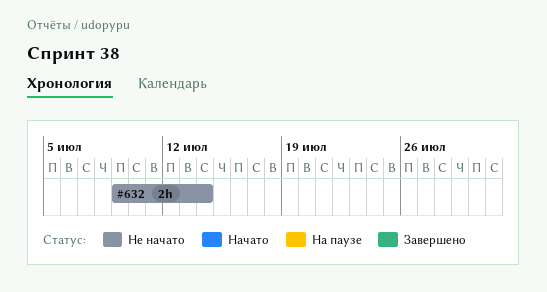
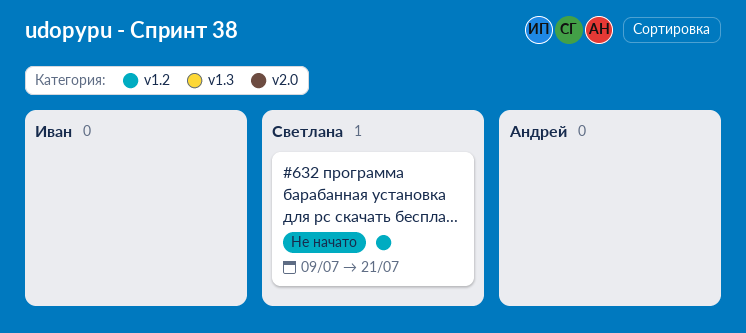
#632, due: Jul 14 -> Jul 21

